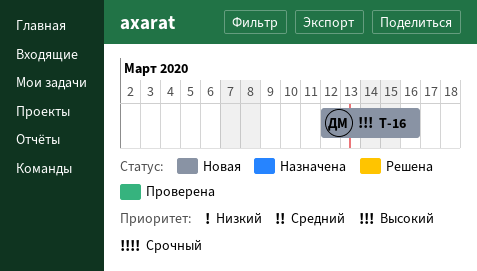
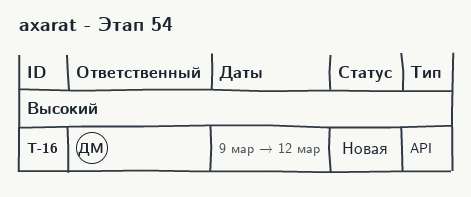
T-16, start: Mar 12 -> Mar 9
T-16, due: Mar 16 -> Mar 12

